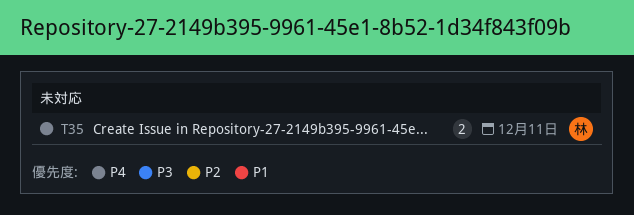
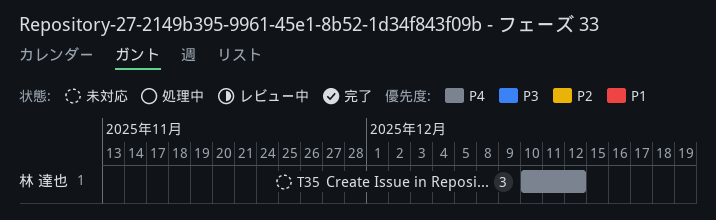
T35, estimate: 2 -> 3
T35, due: Dec 11 -> Dec 12

